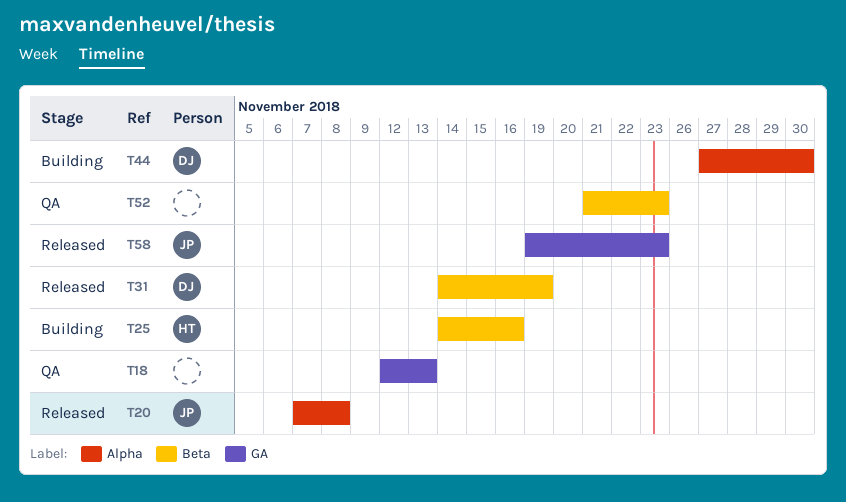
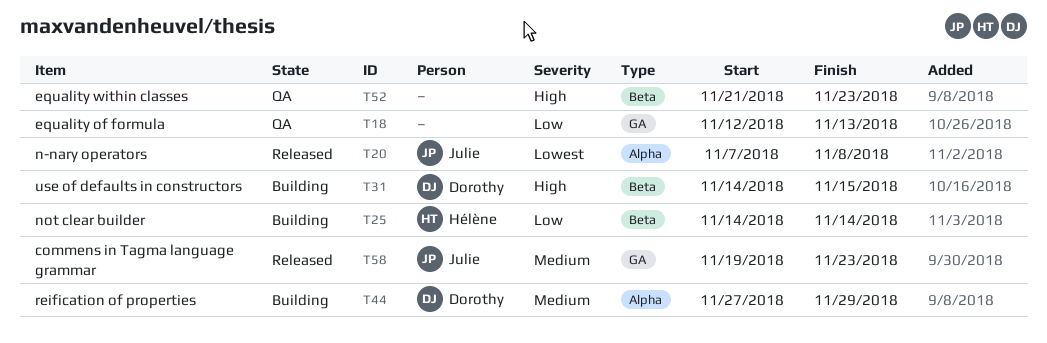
T25, due: Nov 16 -> Nov 14
T31, status: Released -> Building
T31, due: Nov 19 -> Nov 15
T44, due: Nov 30 -> Nov 29

